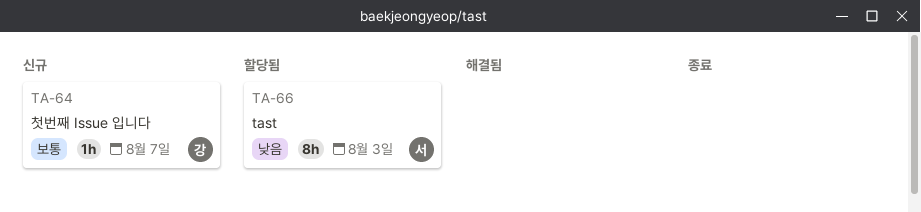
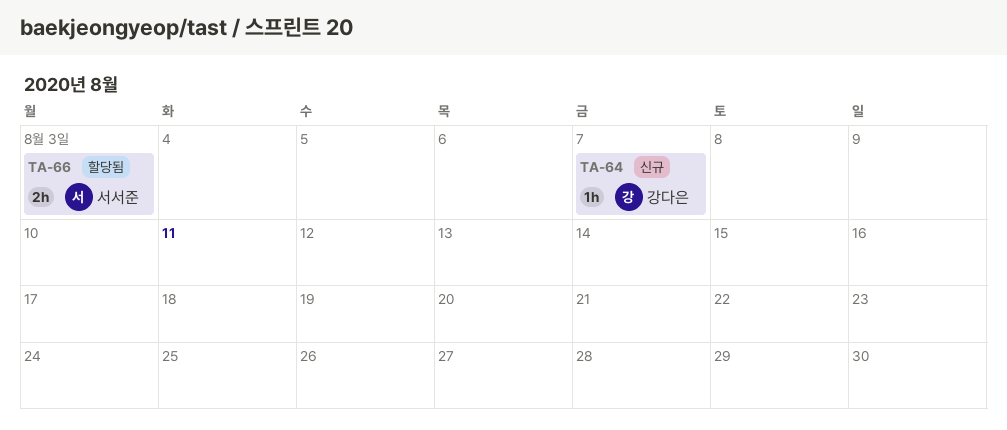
TA-66, estimate: 8h -> 2h

